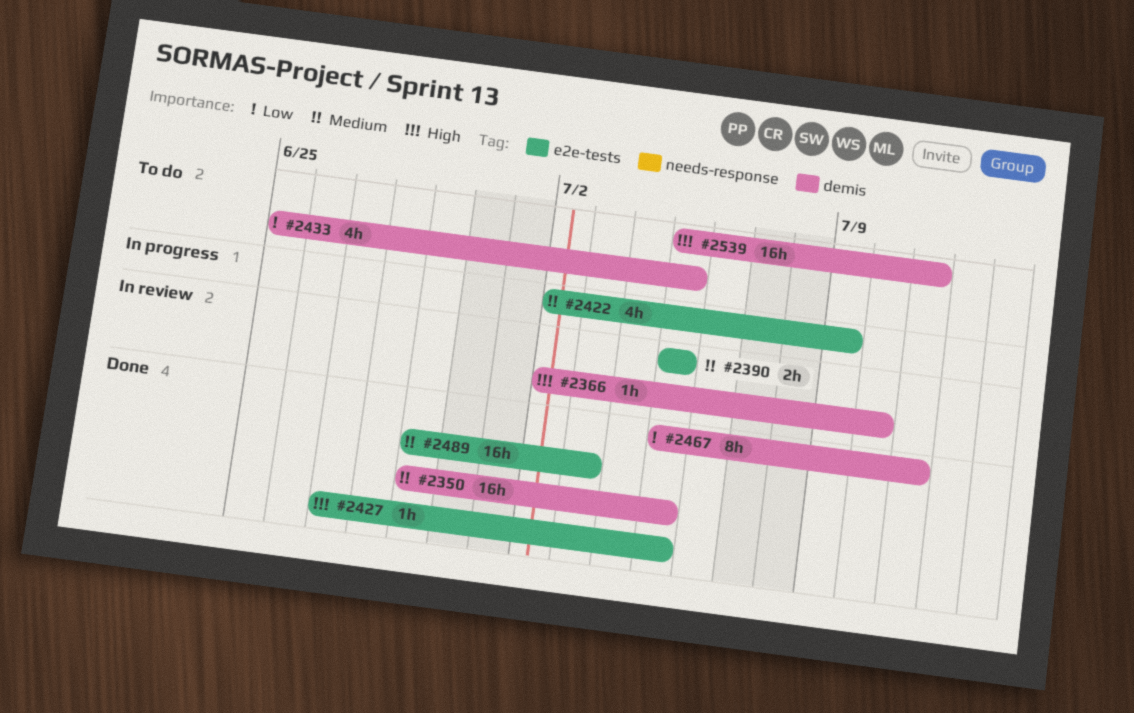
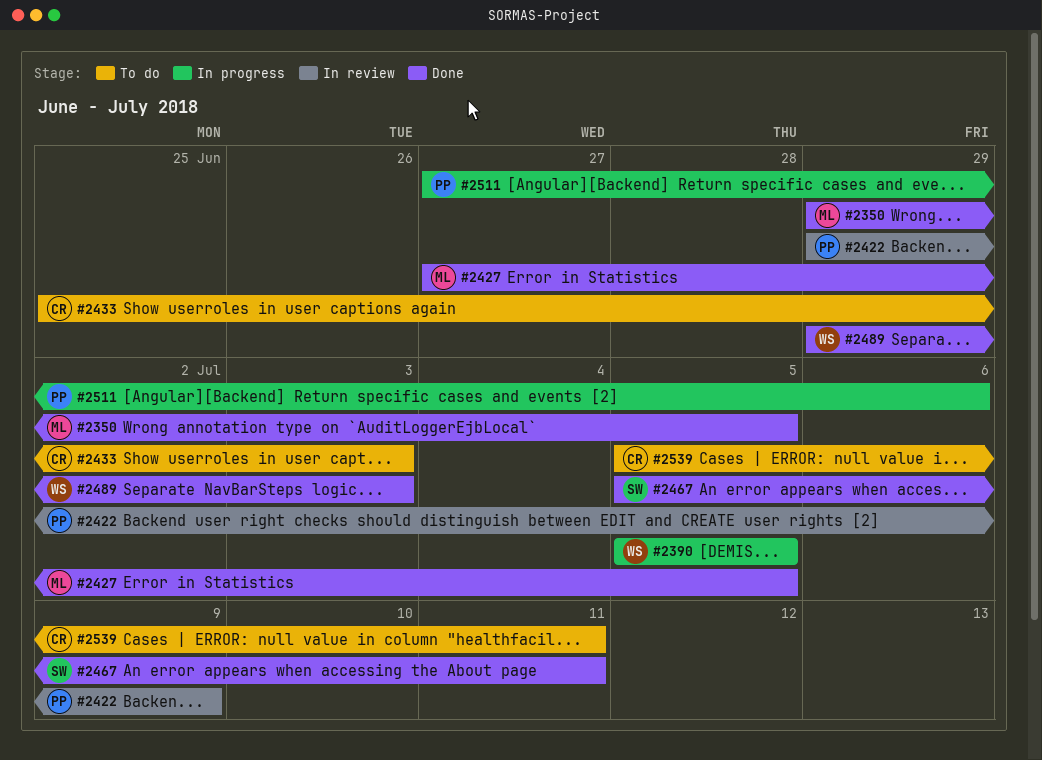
#2366: present -> none
#2390, status: In review -> In progress
#2422, status: In progress -> In review
#2422, start: Jul 2 -> Jun 29
#2433, due: Jul 5 -> Jul 3
#2511: none -> present

